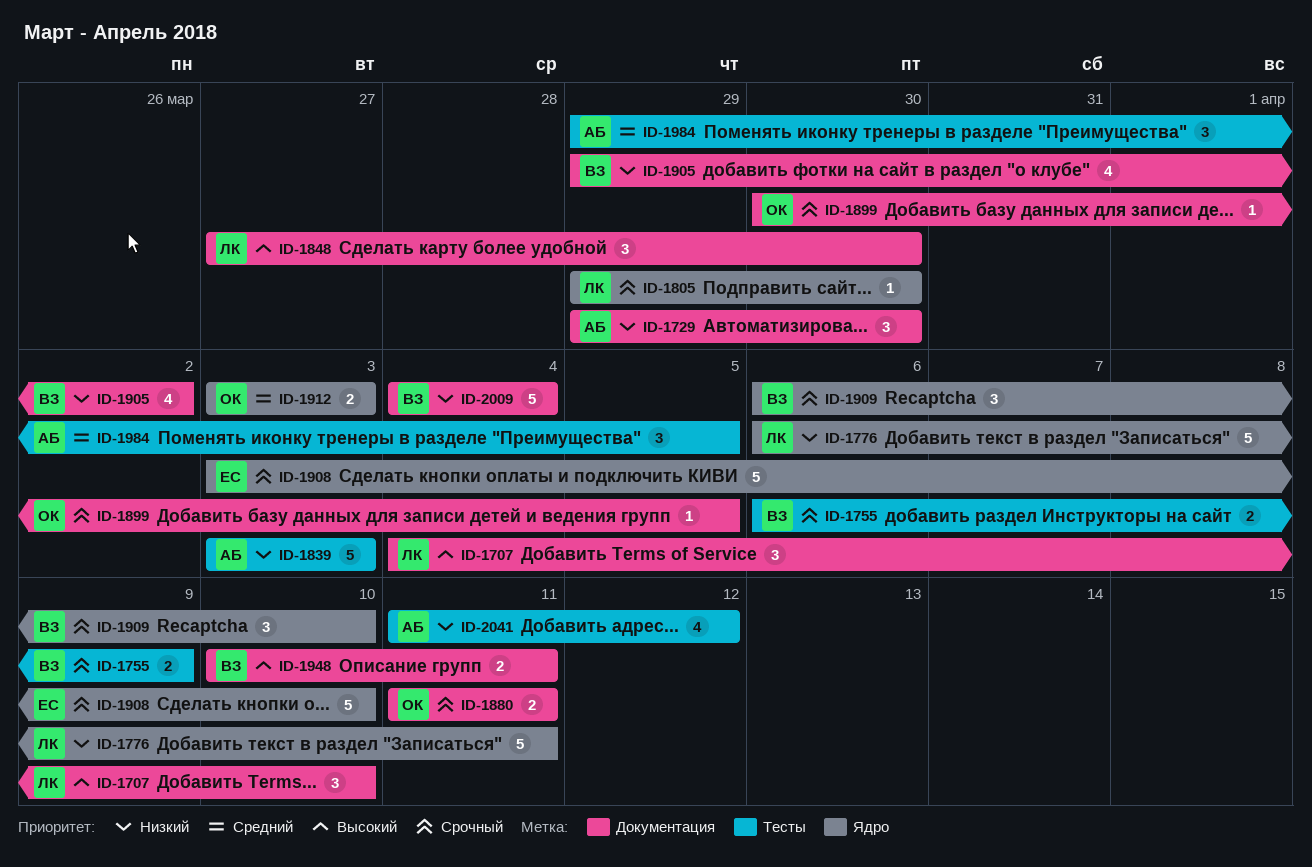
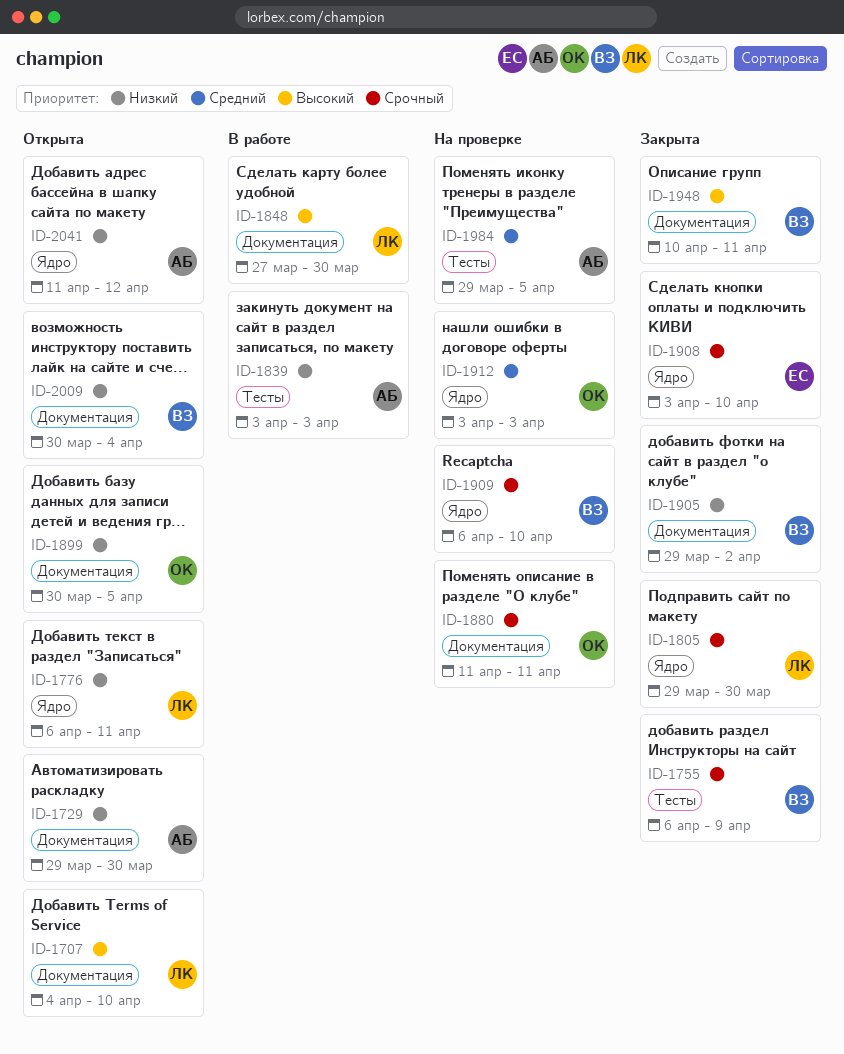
ID-1899, priority: Срочный -> Низкий
ID-2009, start: Apr 4 -> Mar 30
ID-2041, label: Тесты -> Ядро

